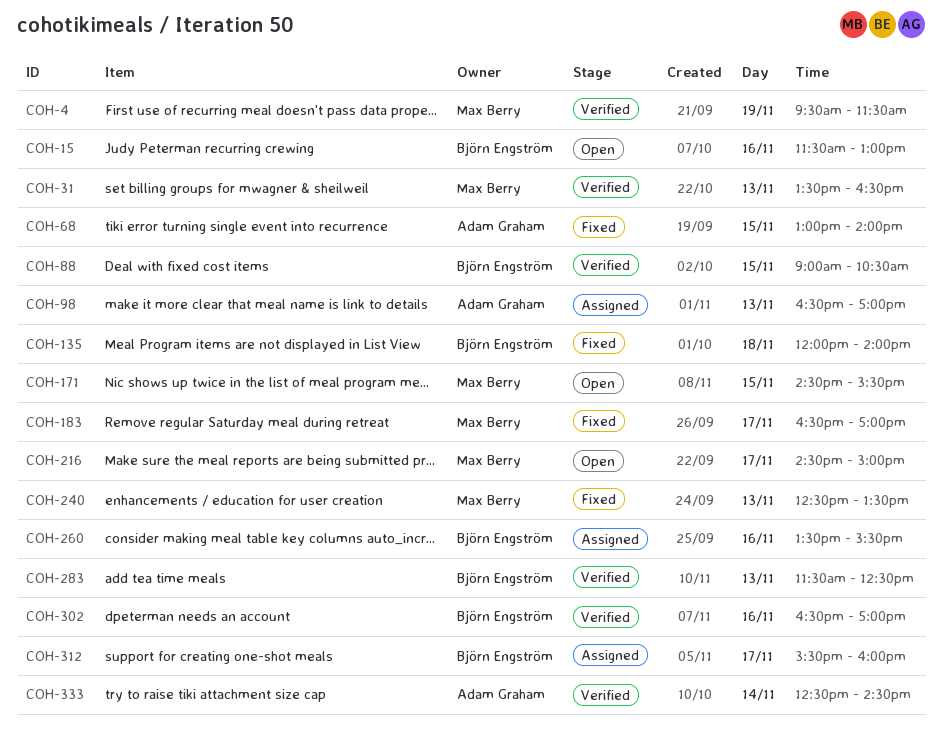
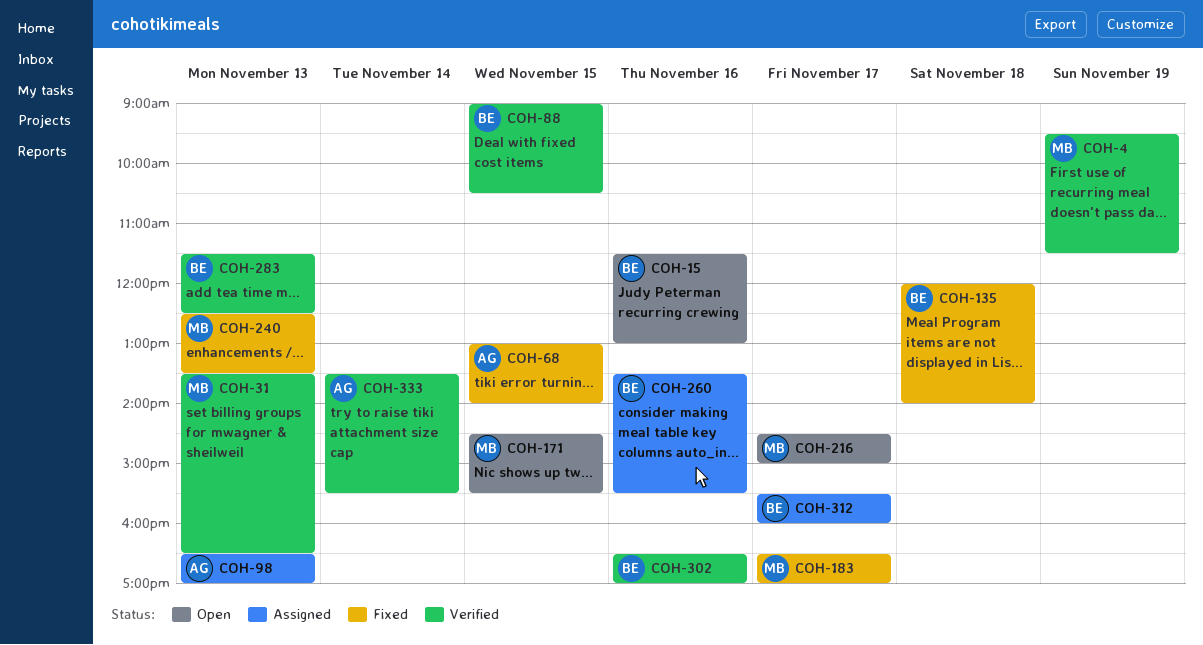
COH-333, begins: 12:30 -> 13:30
COH-333, ends: 14:30 -> 15:30

